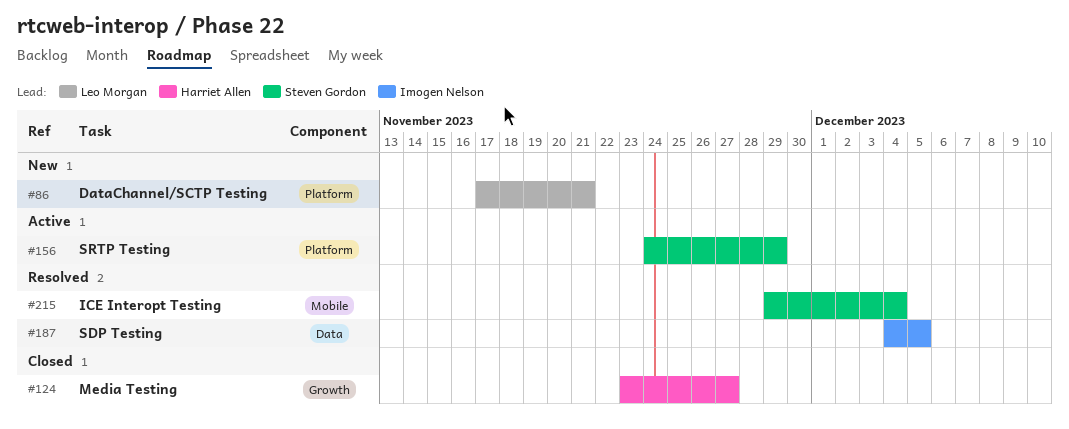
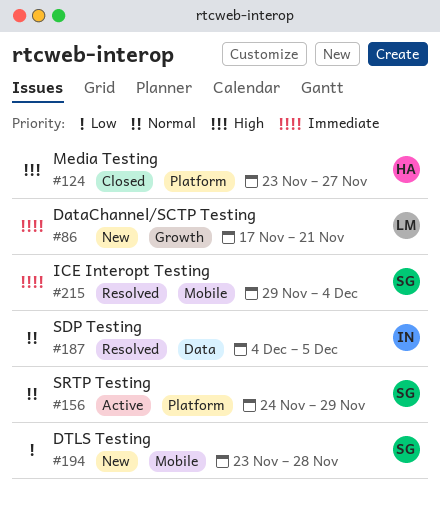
#86, label: Platform -> Growth
#124, label: Growth -> Platform
#194: none -> present

